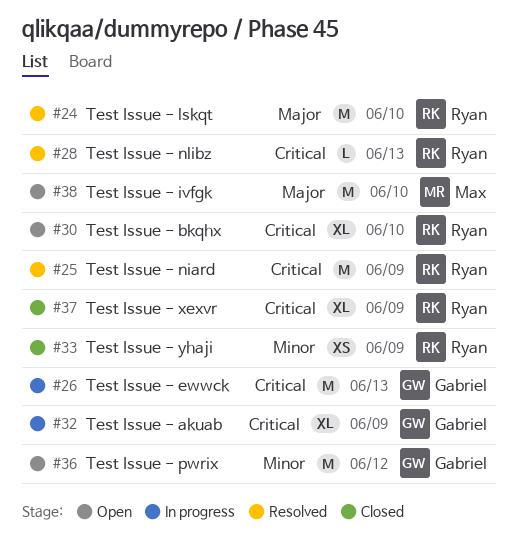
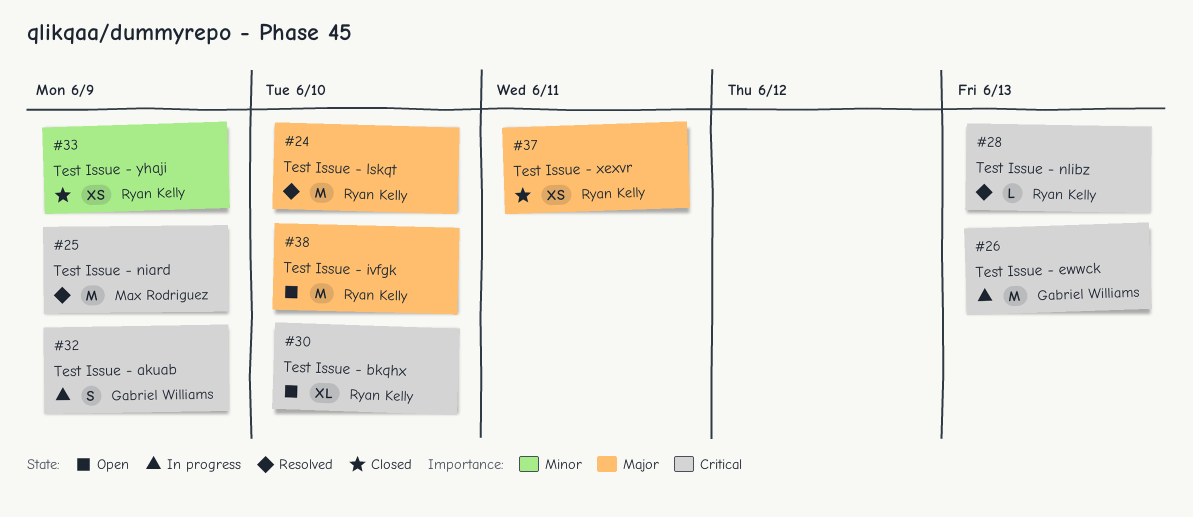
#25, owner: Ryan Kelly -> Max Rodriguez
#32, estimate: XL -> S
#36: present -> none
#37, priority: Critical -> Major
#37, estimate: XL -> XS
#37, due: Jun 9 -> Jun 11
#38, owner: Max Rodriguez -> Ryan Kelly

